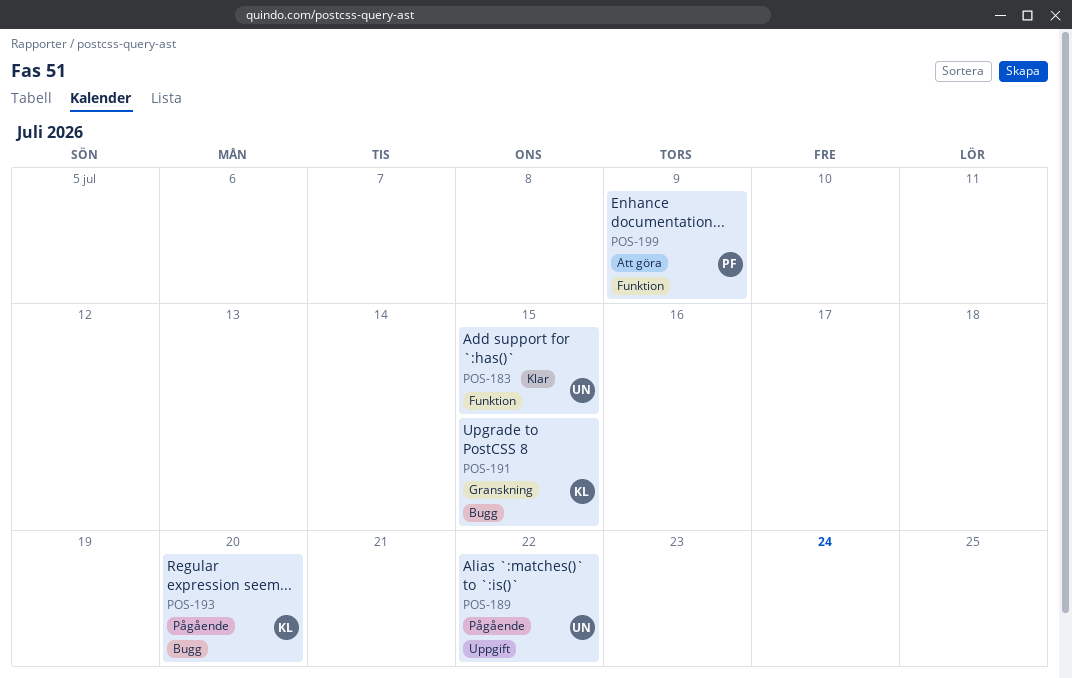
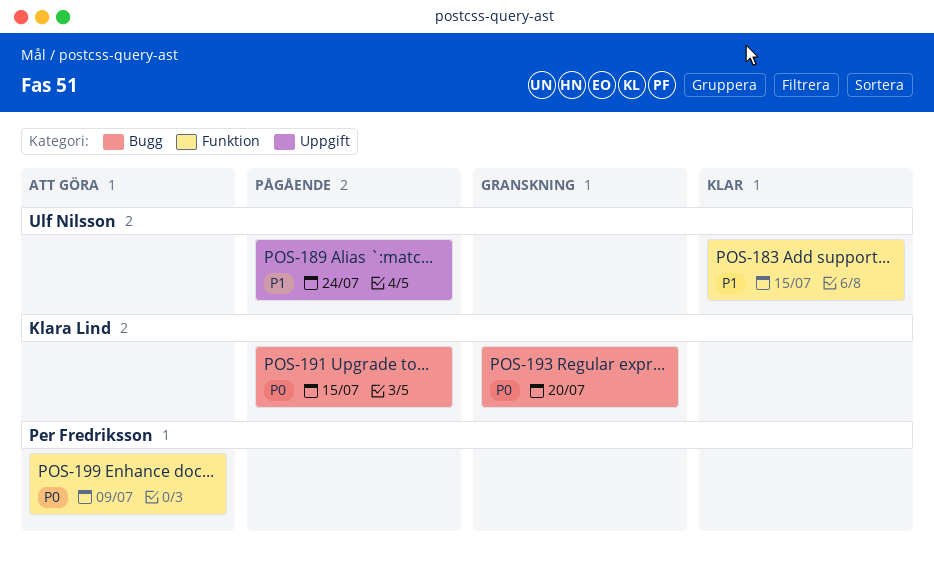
POS-189, due: Jul 22 -> Jul 24
POS-191, status: Granskning -> Pågående
POS-193, status: Pågående -> Granskning

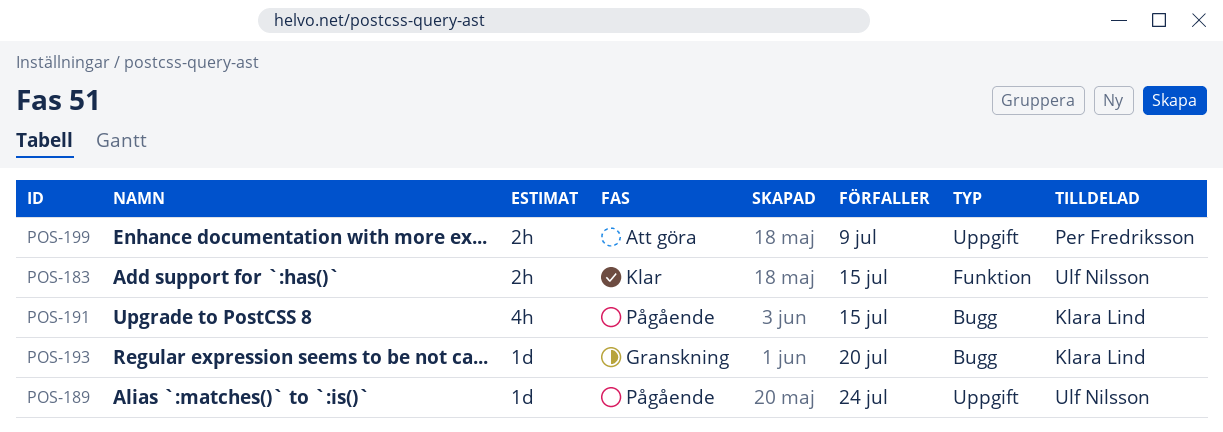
POS-199, label: Funktion -> Uppgift

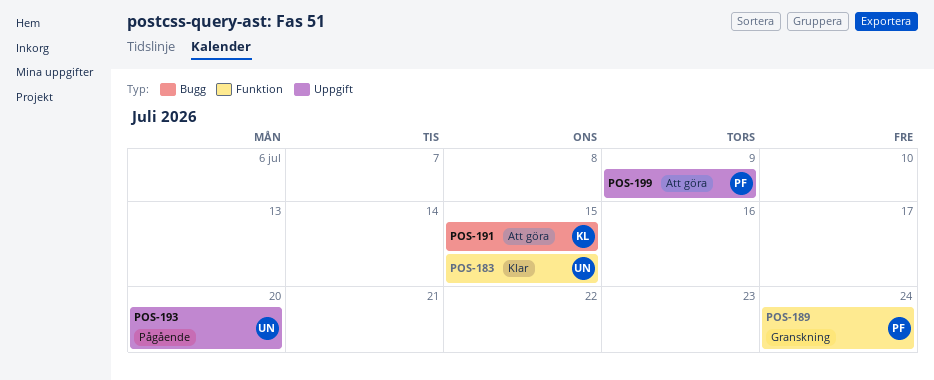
POS-189, status: Pågående -> Granskning
POS-189, owner: Ulf Nilsson -> Per Fredriksson
POS-189, label: Uppgift -> Funktion
POS-191, status: Pågående -> Att göra
POS-193, status: Granskning -> Pågående
POS-193, owner: Klara Lind -> Ulf Nilsson
POS-193, label: Bugg -> Uppgift

